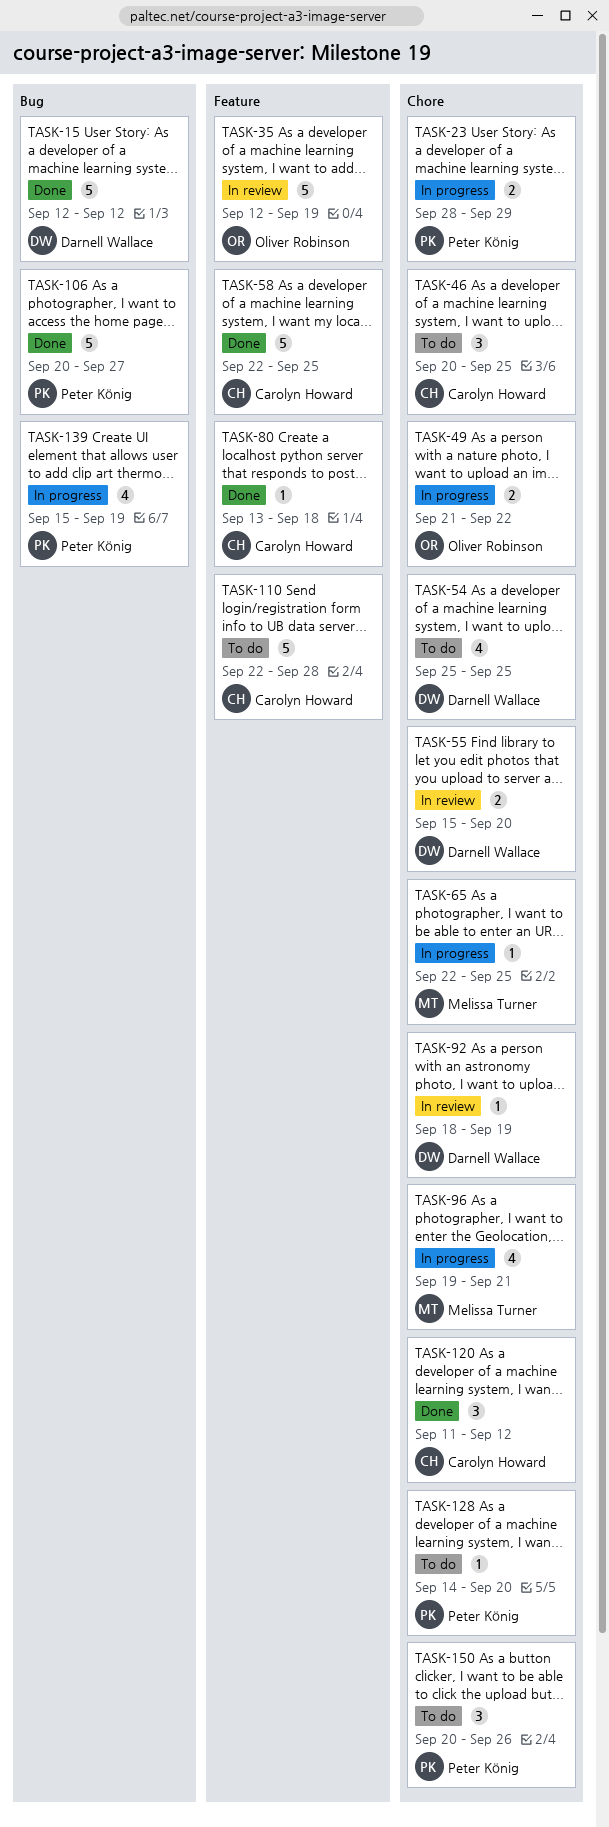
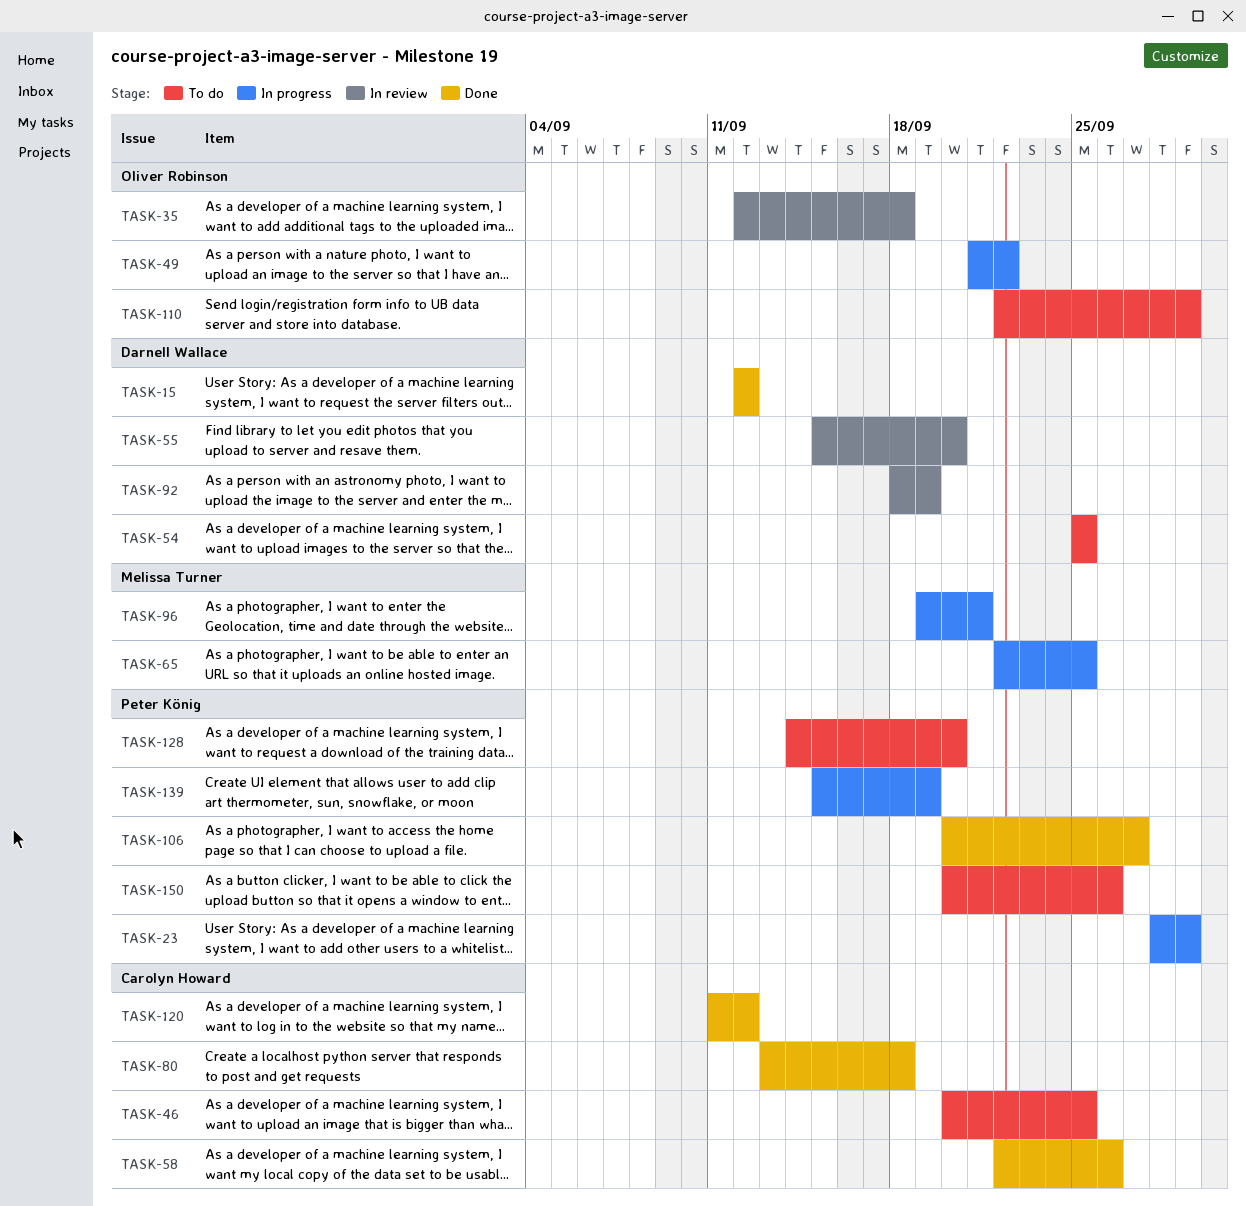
TASK-35, due: Sep 19 -> Sep 18
TASK-58, due: Sep 25 -> Sep 26
TASK-110, owner: Carolyn Howard -> Oliver Robinson
TASK-110, due: Sep 28 -> Sep 29

